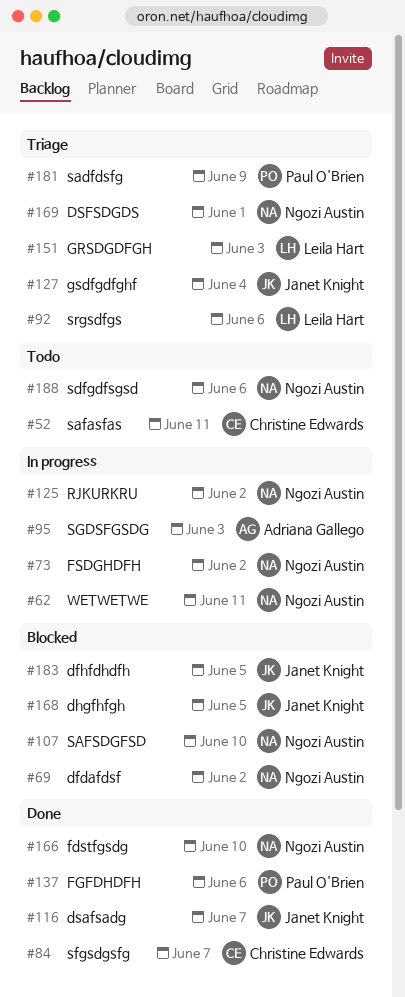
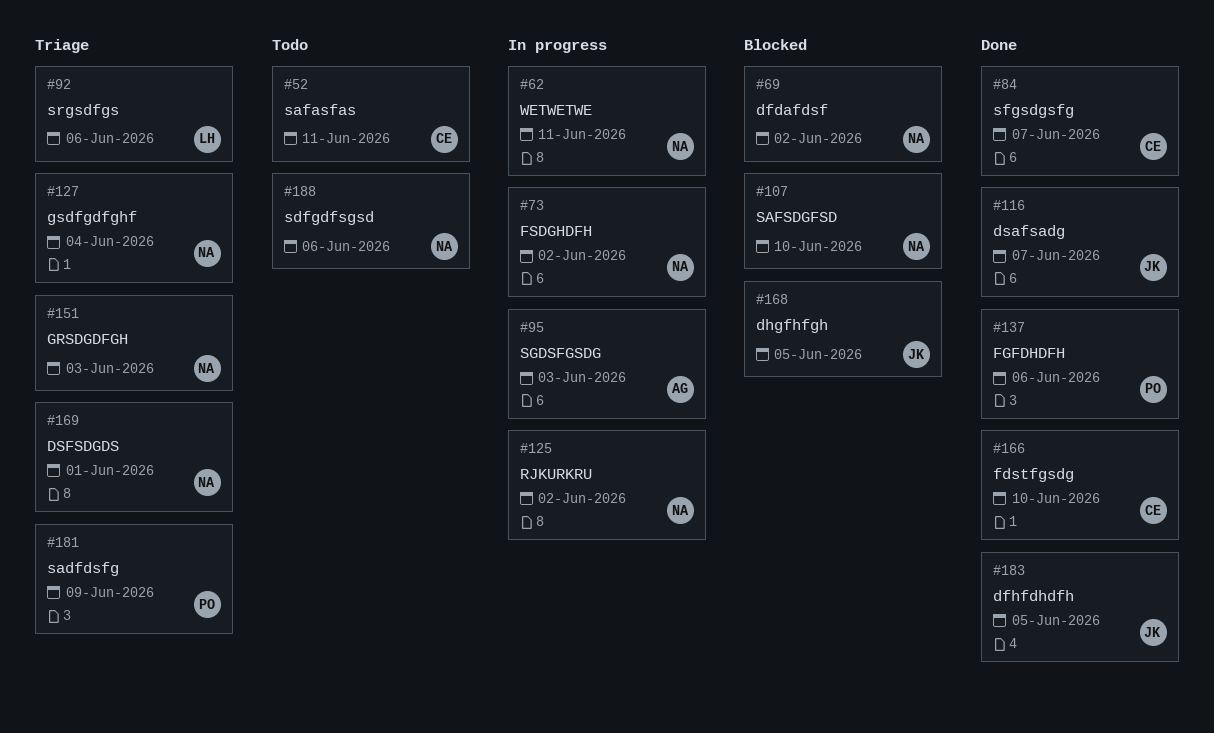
#127, owner: Janet Knight -> Ngozi Austin
#151, owner: Leila Hart -> Ngozi Austin
#166, owner: Ngozi Austin -> Christine Edwards
#183, status: Blocked -> Done

